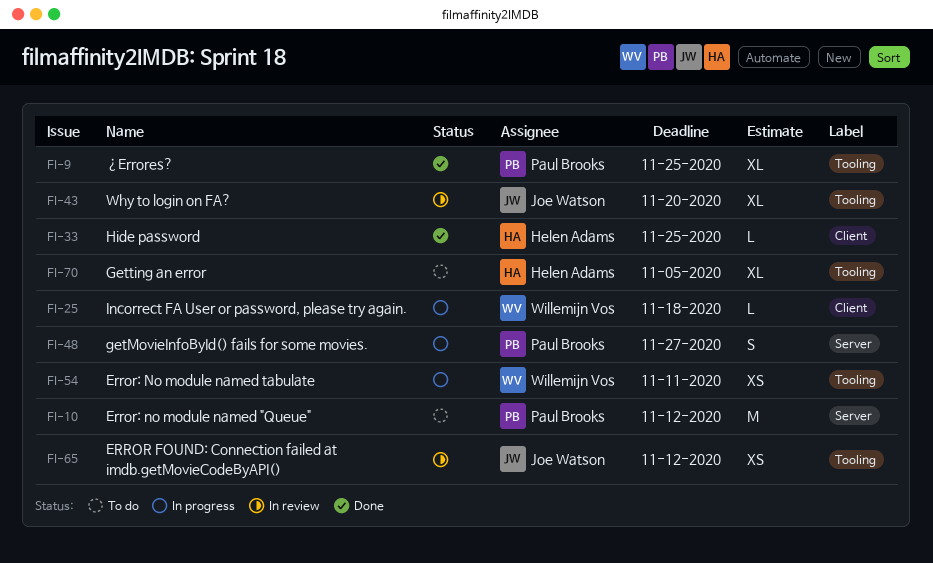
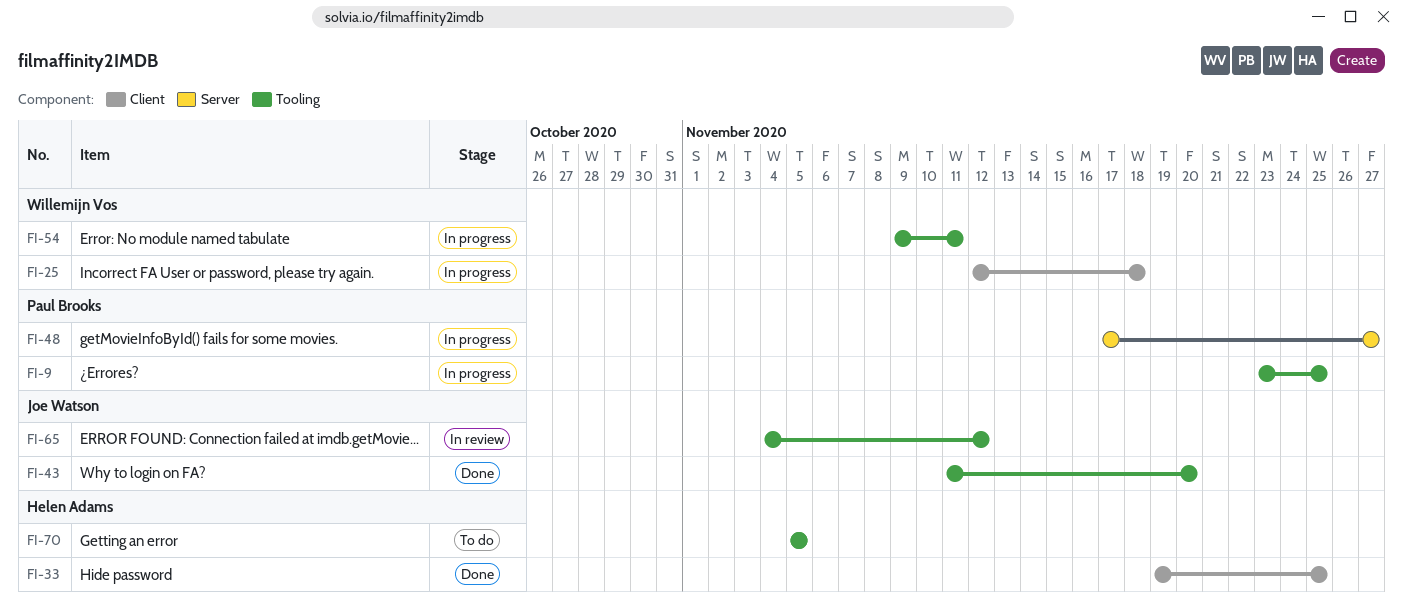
FI-9, status: Done -> In progress
FI-10: present -> none
FI-43, status: In review -> Done

